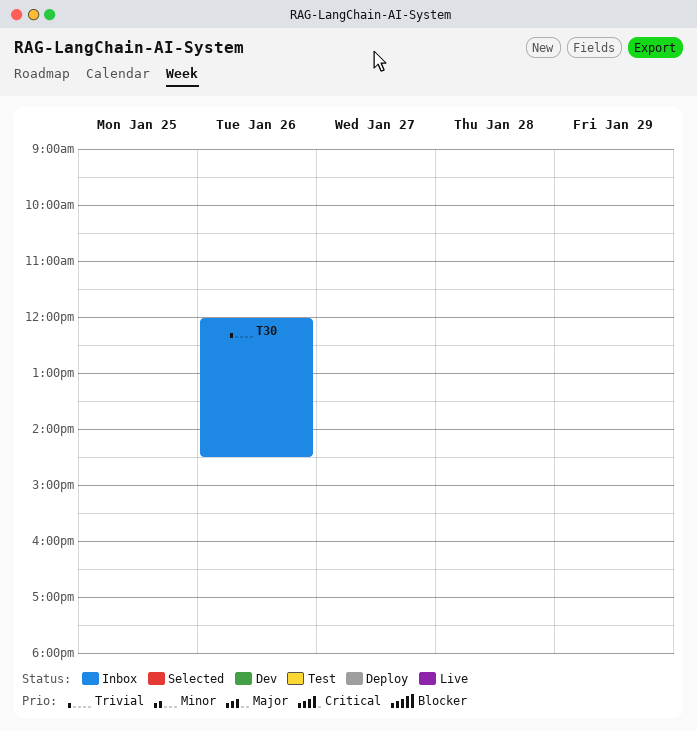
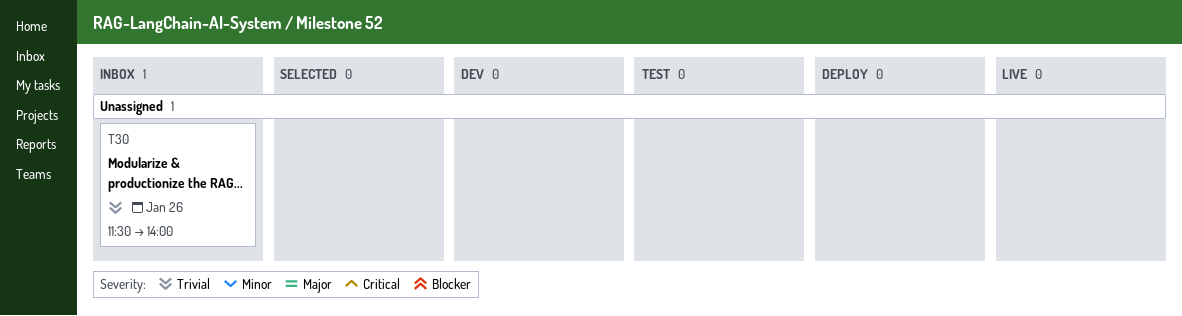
T30, begins: 12:00 -> 11:30
T30, ends: 14:30 -> 14:00

